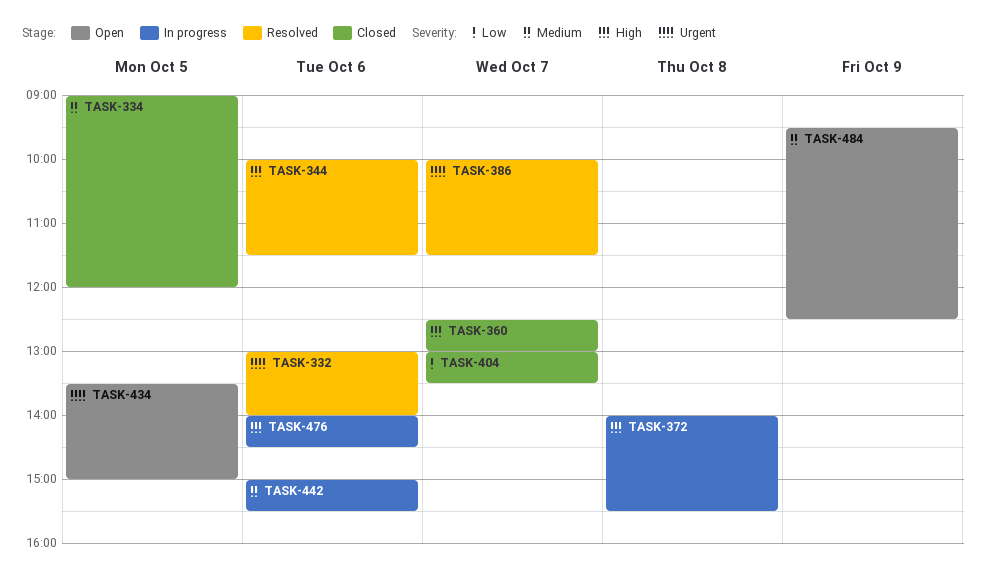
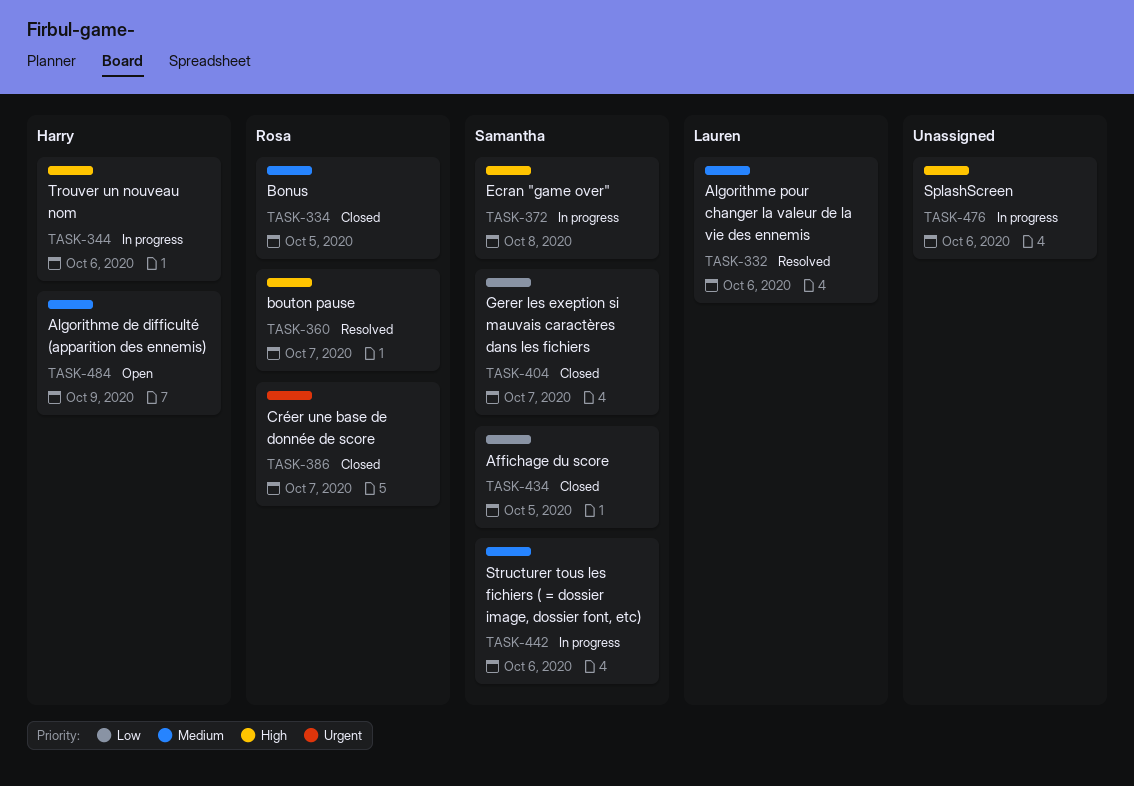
TASK-332, priority: Urgent -> Medium
TASK-344, status: Resolved -> In progress
TASK-360, status: Closed -> Resolved
TASK-386, status: Resolved -> Closed
TASK-434, status: Open -> Closed
TASK-434, priority: Urgent -> Low

